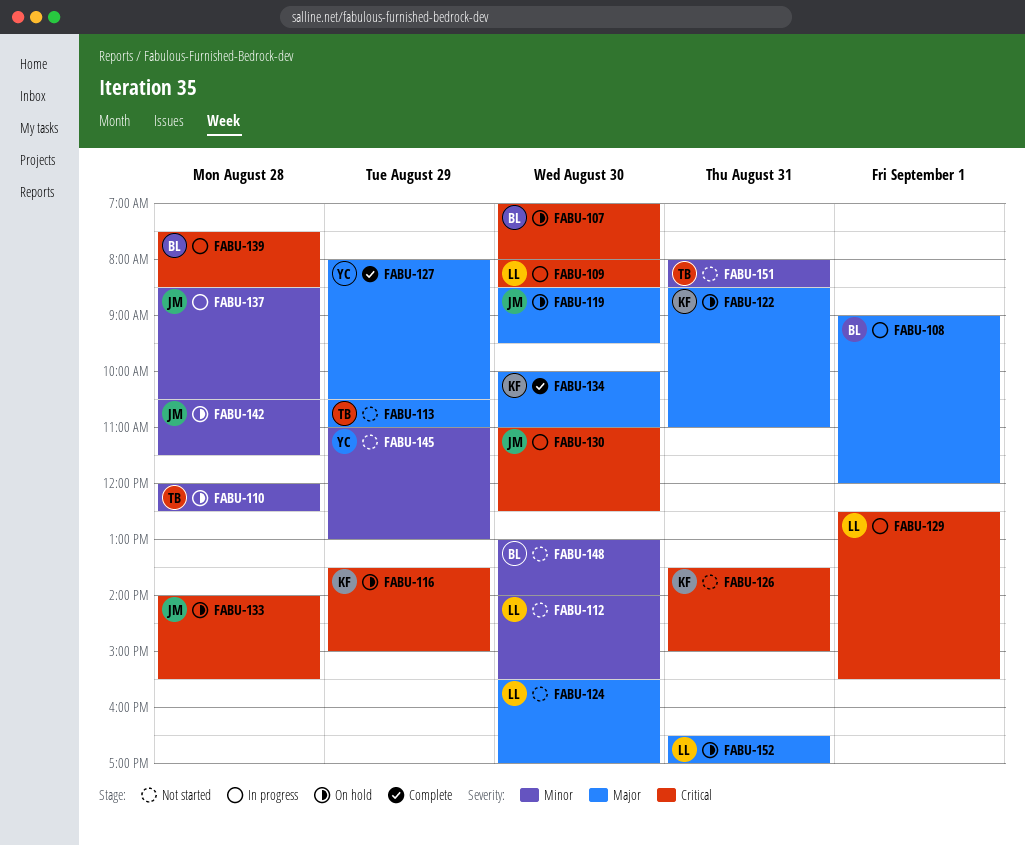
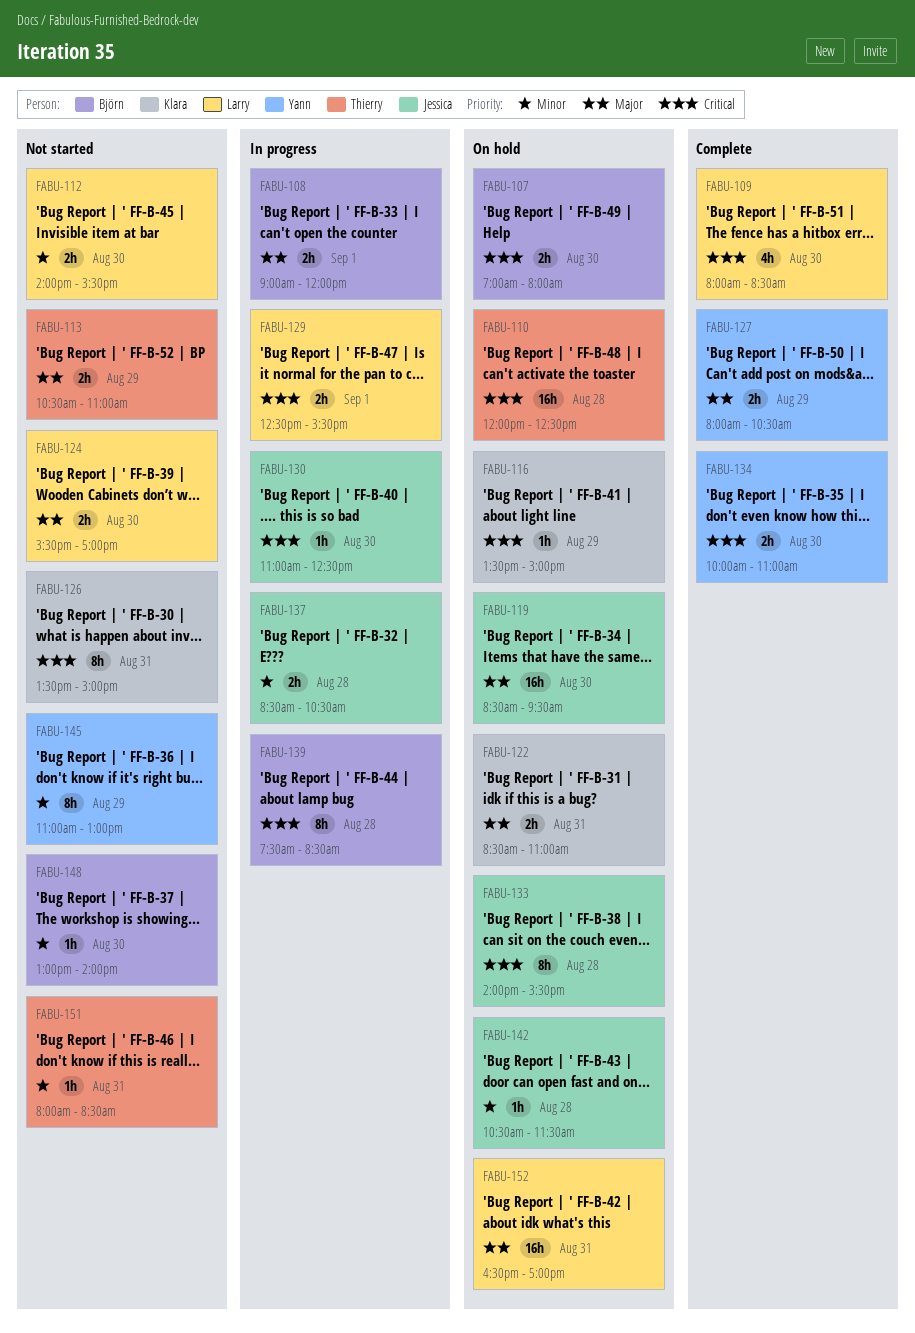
FABU-109, status: In progress -> Complete
FABU-110, priority: Minor -> Critical
FABU-134, owner: Klara -> Yann
FABU-134, priority: Major -> Critical

